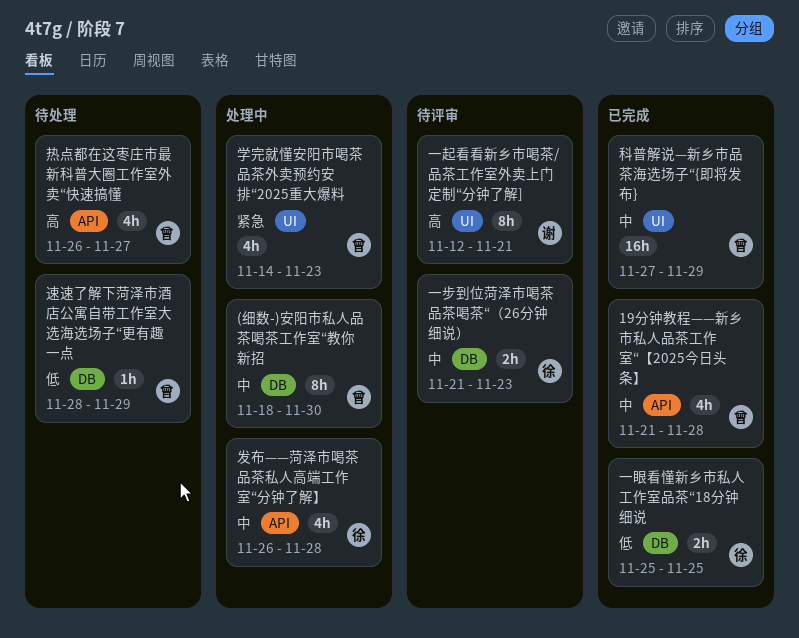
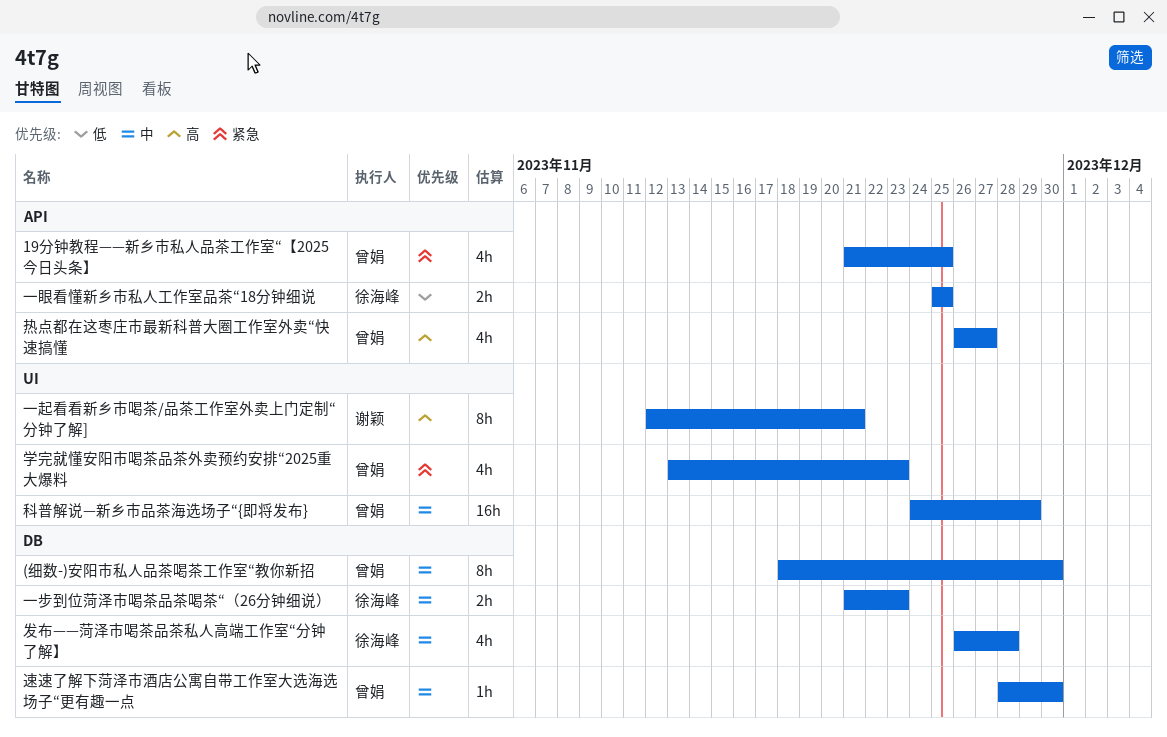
19分钟教程——新乡市私人品茶工作室“【2025今日头条】, priority: 中 -> 紧急
19分钟教程——新乡市私人品茶工作室“【2025今日头条】, due: Nov 28 -> Nov 25
一眼看懂新乡市私人工作室品茶“18分钟细说, label: DB -> API
发布——菏泽市喝茶品茶私人高端工作室“分钟了解】, label: API -> DB
学完就懂安阳市喝茶品茶外卖预约安排“2025重大爆料, start: Nov 14 -> Nov 13
科普解说—新乡市品茶海选场子“{即将发布}, start: Nov 27 -> Nov 24
速速了解下菏泽市酒店公寓自带工作室大选海选场子“更有趣一点, priority: 低 -> 中
速速了解下菏泽市酒店公寓自带工作室大选海选场子“更有趣一点, due: Nov 29 -> Nov 30

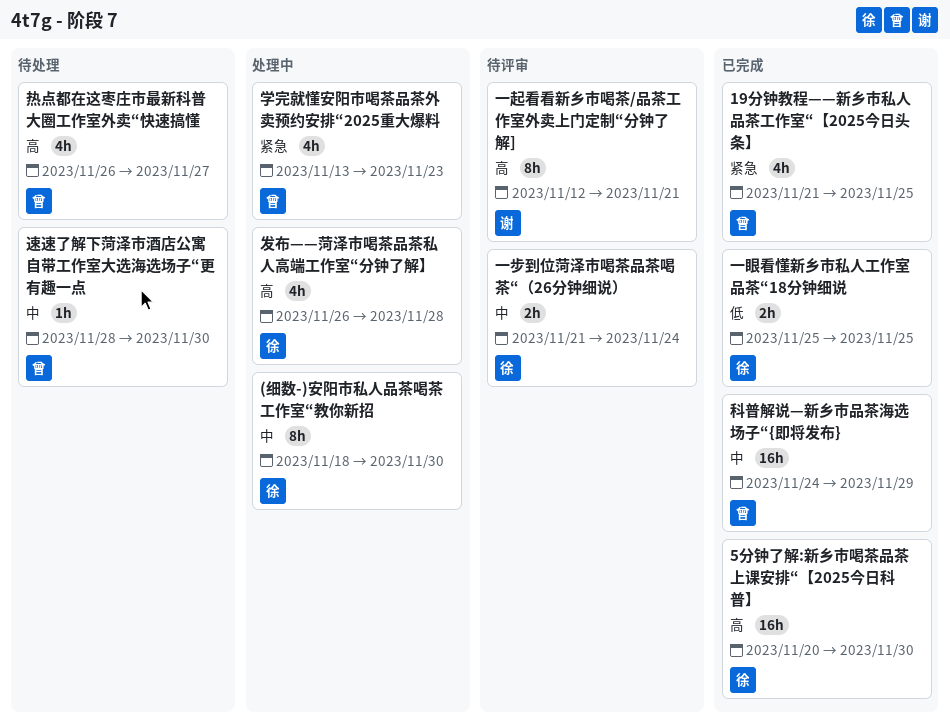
(细数-)安阳市私人品茶喝茶工作室“教你新招, owner: 曾娟 -> 徐海峰
5分钟了解:新乡市喝茶品茶上课安排“【2025今日科普】: none -> present
一步到位菏泽市喝茶品茶喝茶“（26分钟细说）, due: Nov 23 -> Nov 24
发布——菏泽市喝茶品茶私人高端工作室“分钟了解】, priority: 中 -> 高

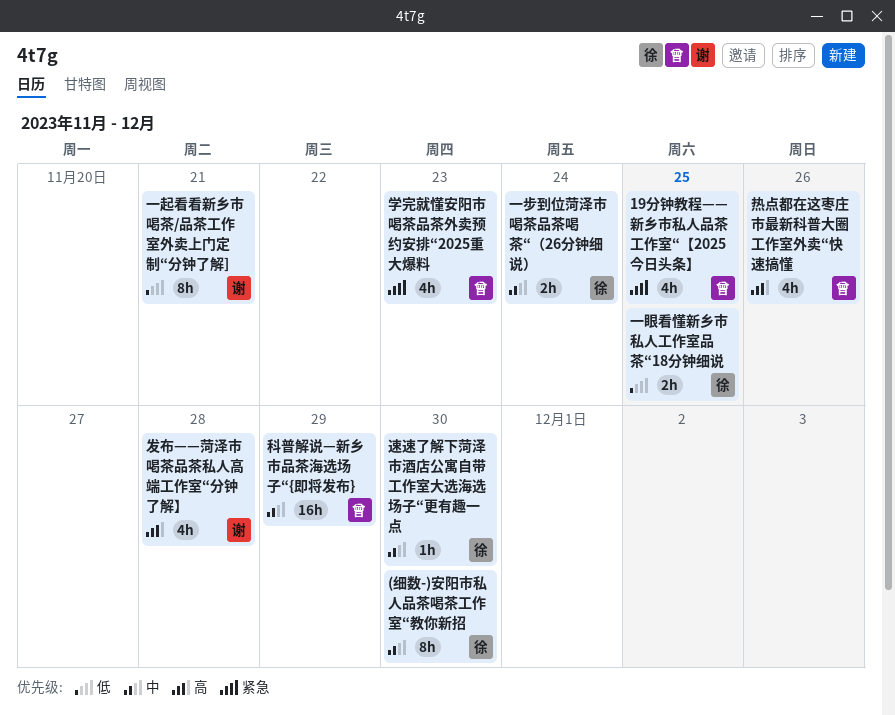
5分钟了解:新乡市喝茶品茶上课安排“【2025今日科普】: present -> none
一起看看新乡市喝茶/品茶工作室外卖上门定制“分钟了解], priority: 高 -> 低
发布——菏泽市喝茶品茶私人高端工作室“分钟了解】, owner: 徐 -> 谢
热点都在这枣庄市最新科普大圈工作室外卖“快速搞懂, due: Nov 27 -> Nov 26
速速了解下菏泽市酒店公寓自带工作室大选海选场子“更有趣一点, owner: 曾 -> 徐

